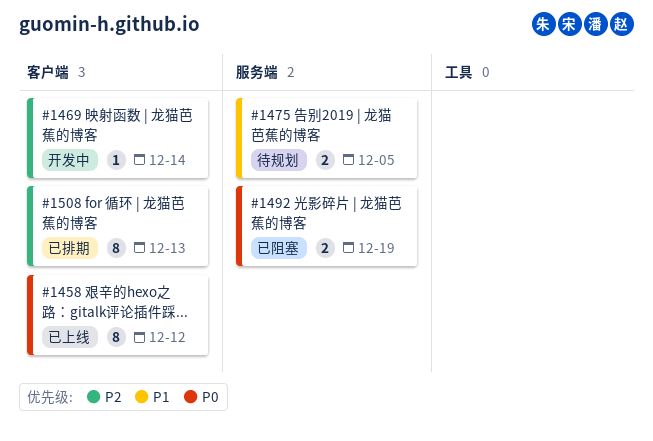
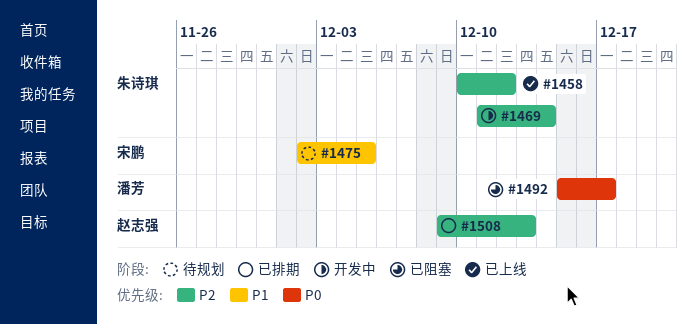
#1458, priority: P0 -> P2
#1492, due: Dec 19 -> Dec 17

